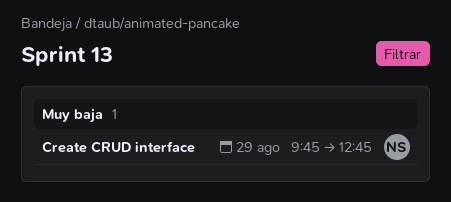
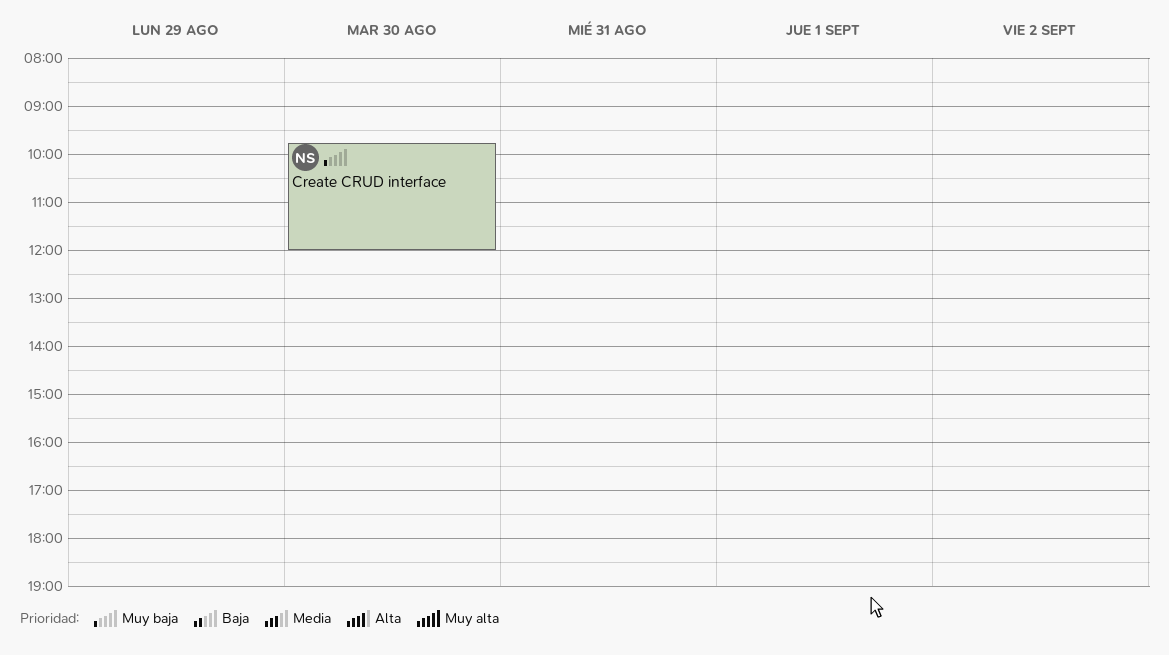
Create CRUD interface, day: Aug 29 -> Aug 30
Create CRUD interface, ends: 12:45 -> 12:00

